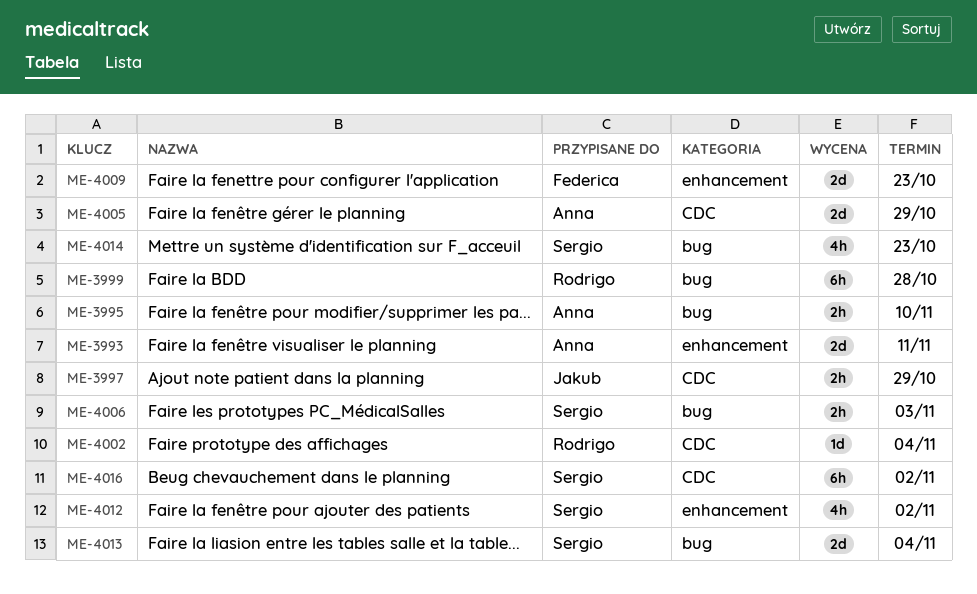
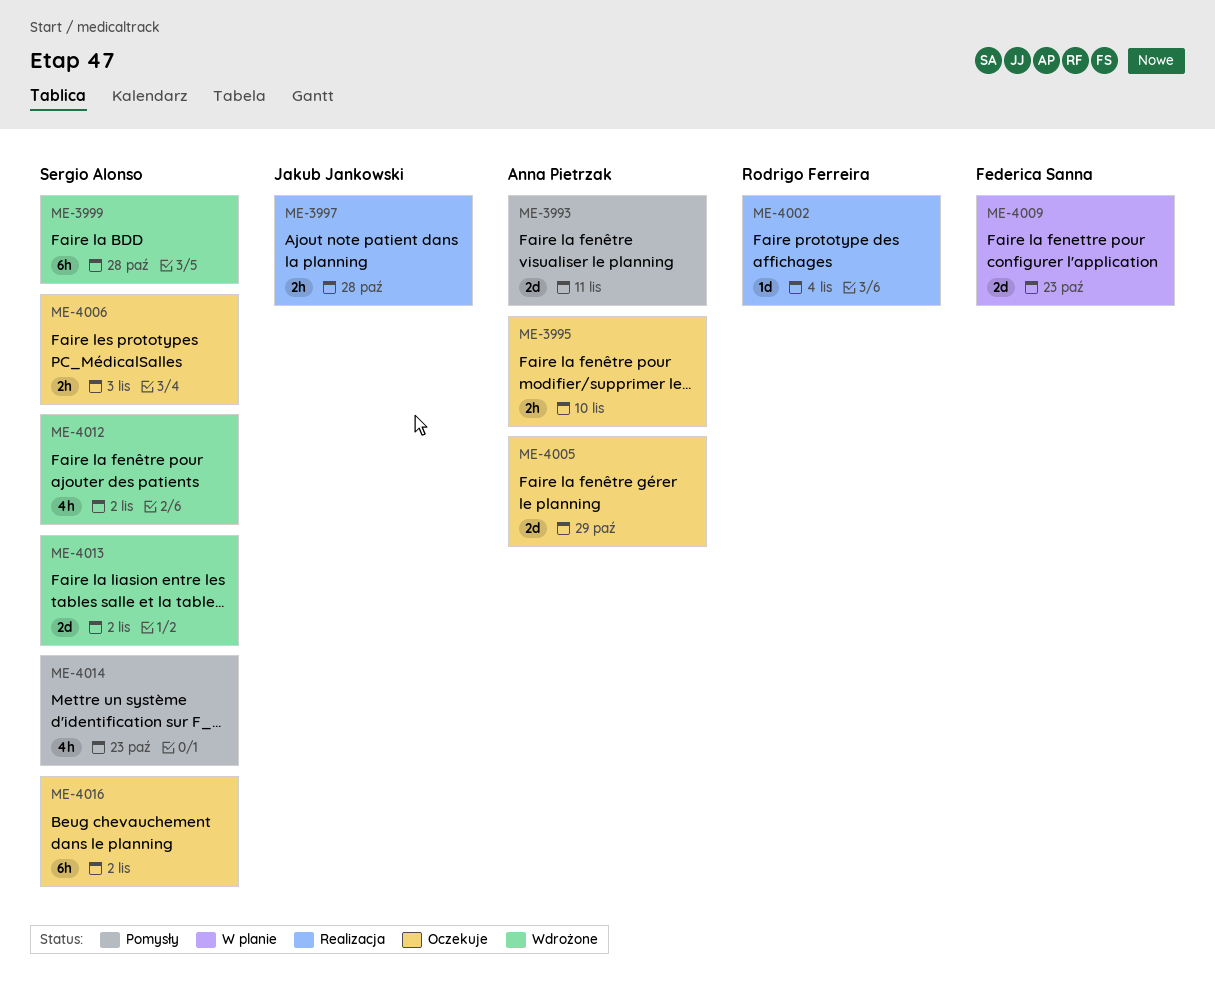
ME-3997, due: Oct 29 -> Oct 28
ME-3999, owner: Rodrigo Ferreira -> Sergio Alonso
ME-4013, due: Nov 4 -> Nov 2

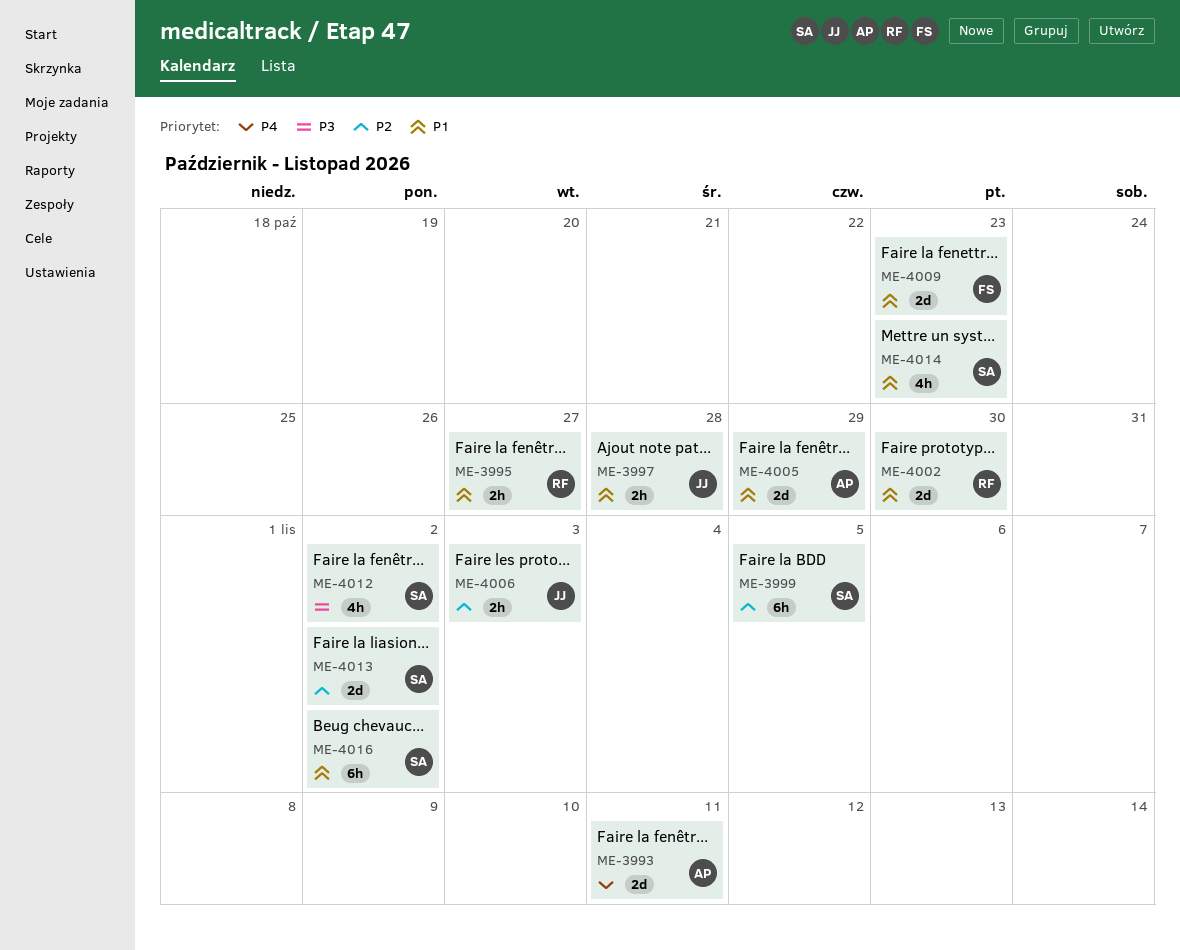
ME-3995, owner: Anna Pietrzak -> Rodrigo Ferreira
ME-3995, due: Nov 10 -> Oct 27
ME-3999, due: Oct 28 -> Nov 5
ME-4002, estimate: 1d -> 2d
ME-4002, due: Nov 4 -> Oct 30
ME-4006, owner: Sergio Alonso -> Jakub Jankowski

